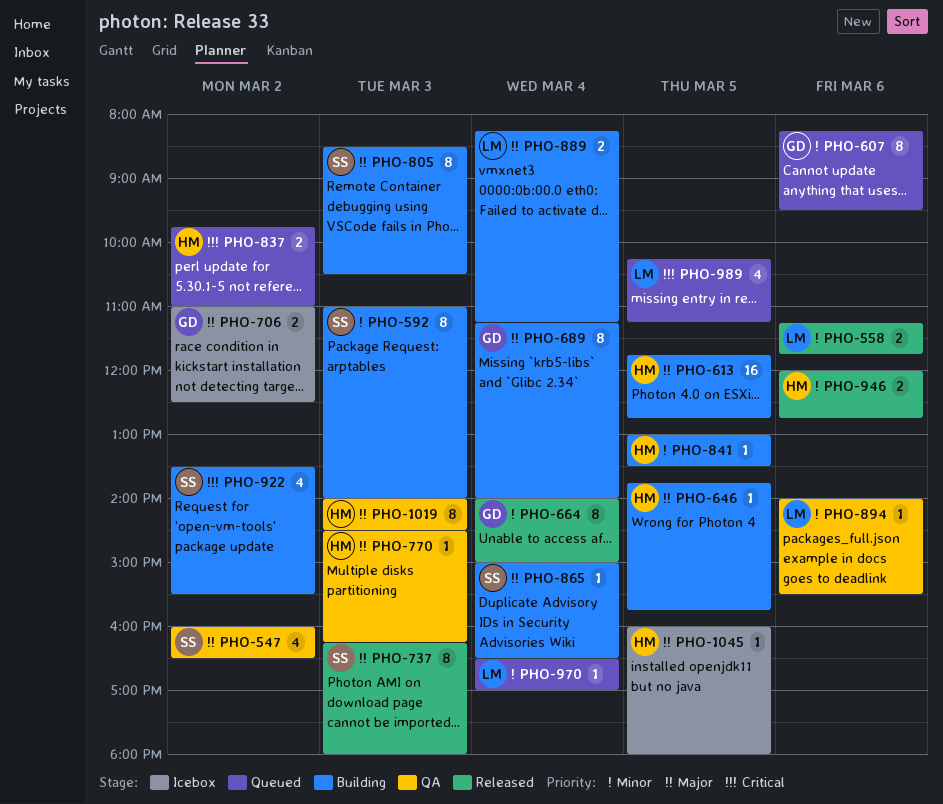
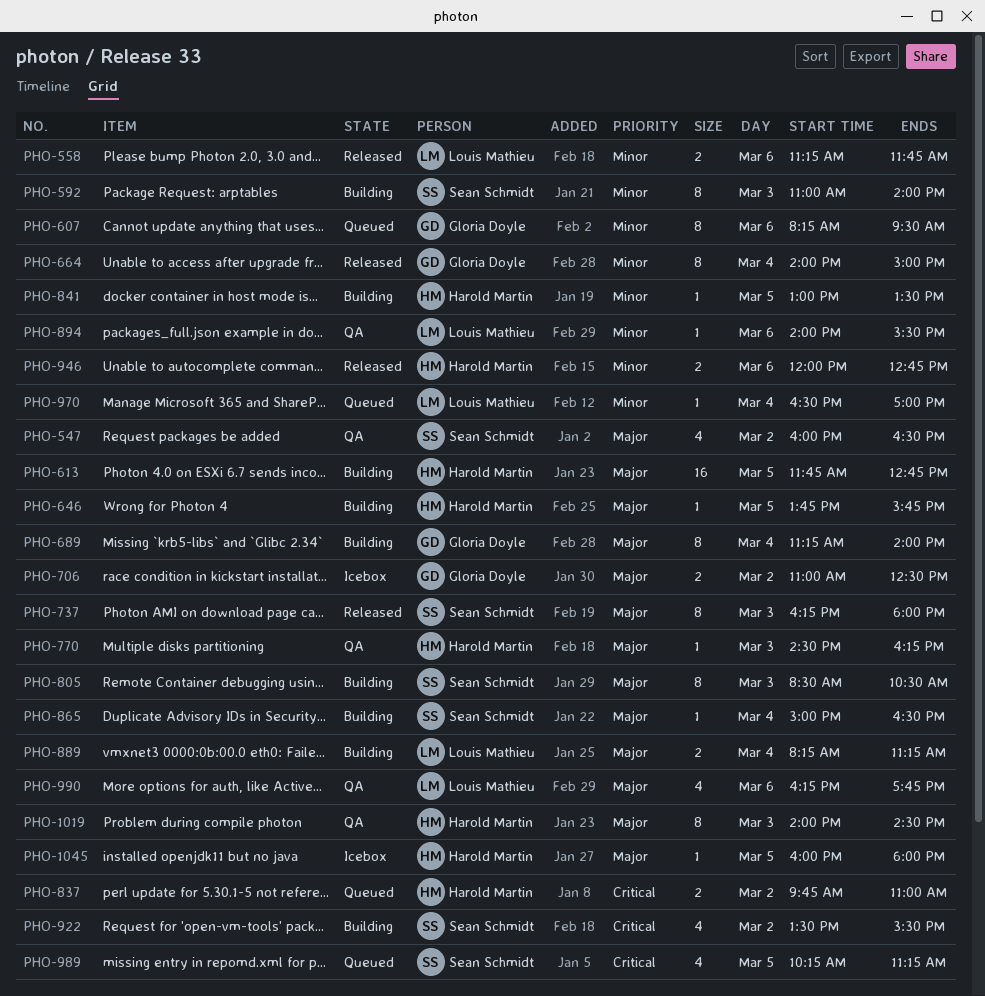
PHO-989, owner: Louis Mathieu -> Sean Schmidt
PHO-990: none -> present

